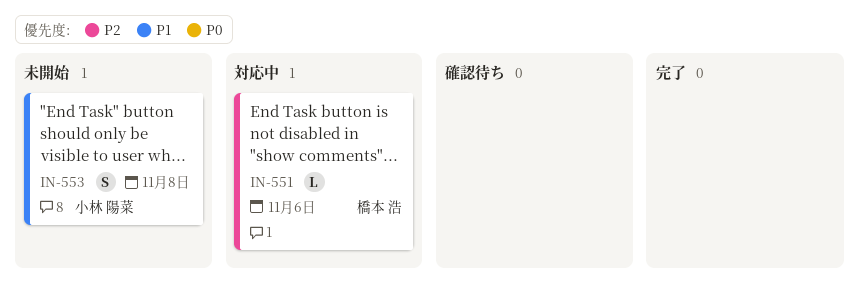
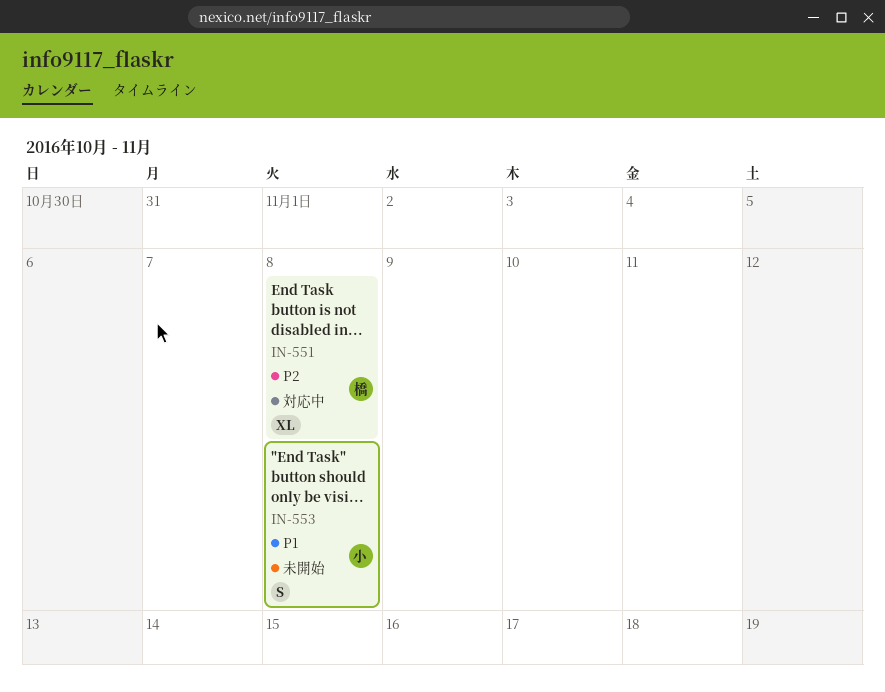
IN-551, estimate: L -> XL
IN-551, due: Nov 6 -> Nov 8

